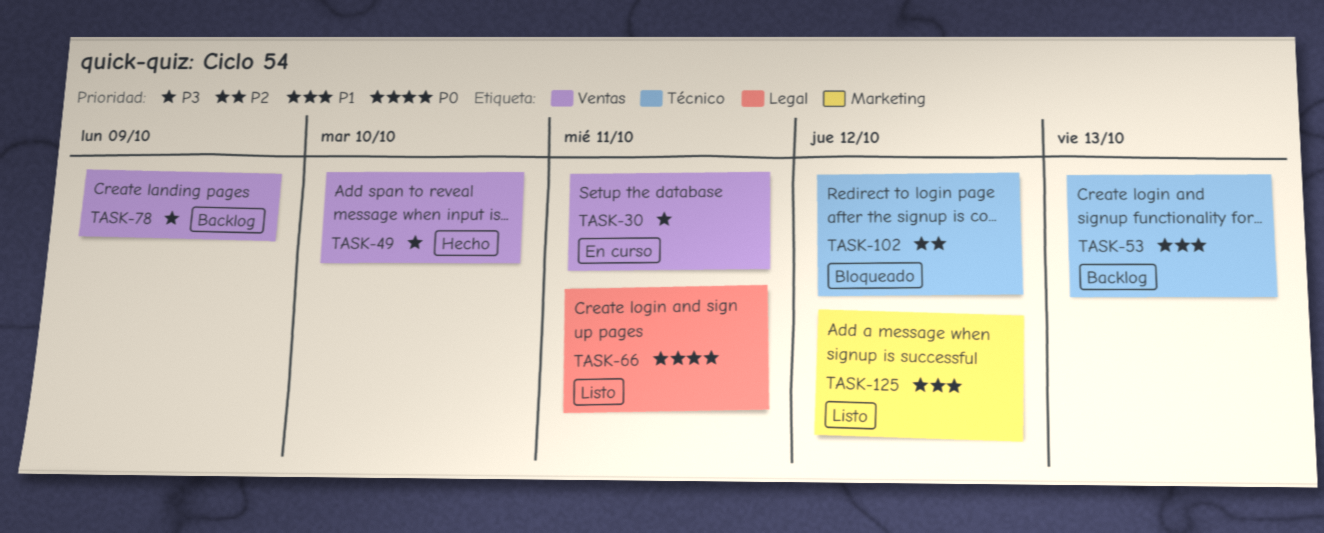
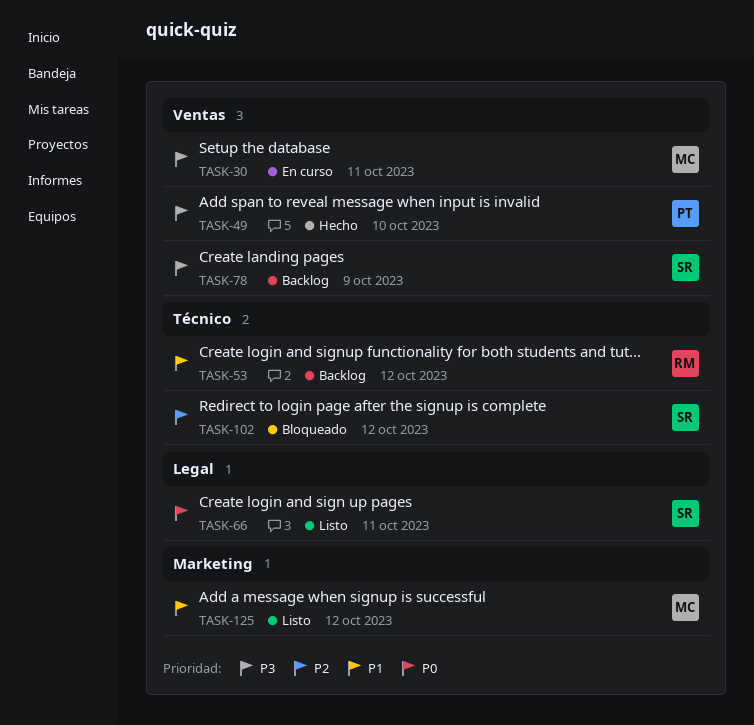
TASK-53, due: Oct 13 -> Oct 12

